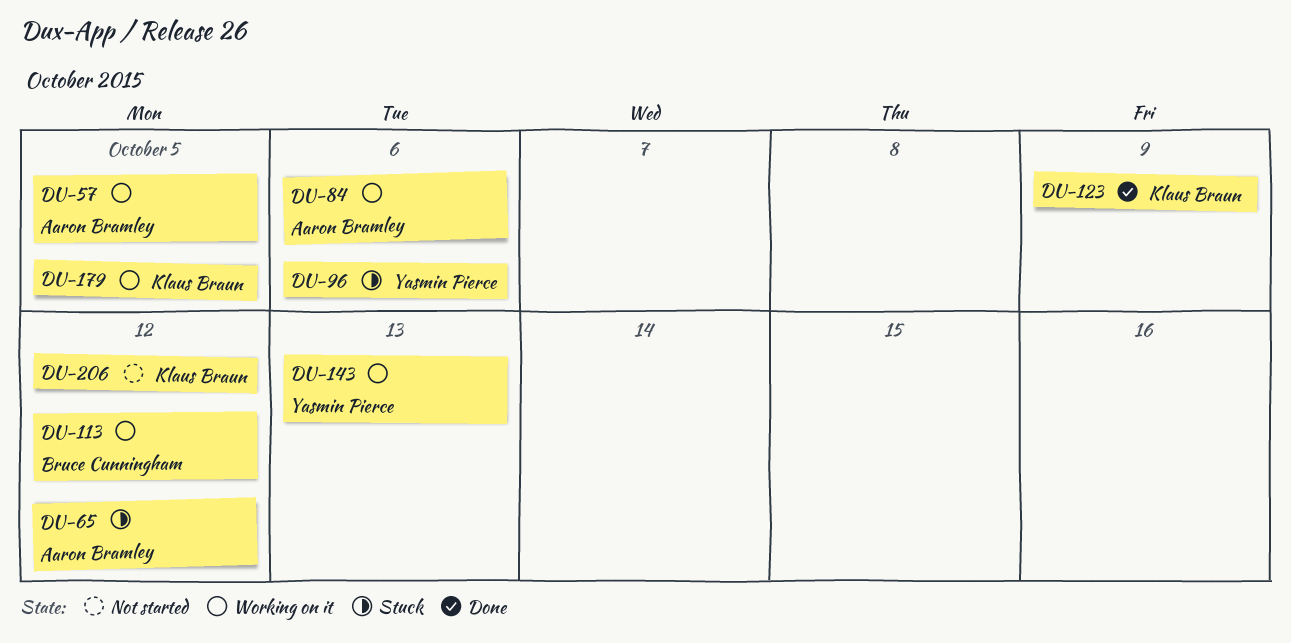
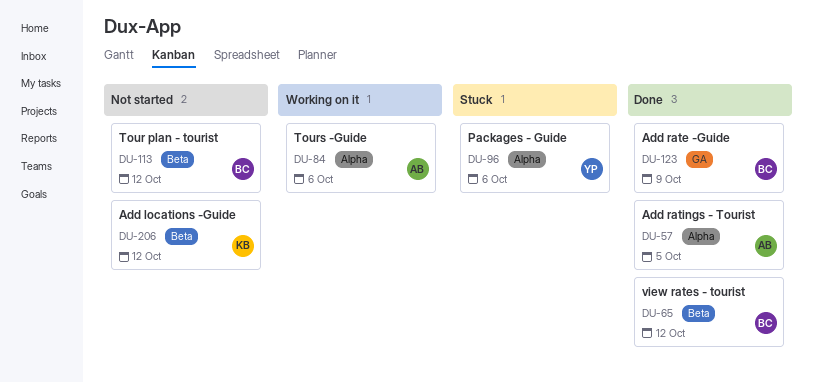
DU-57, status: Working on it -> Done
DU-65, status: Stuck -> Done
DU-65, owner: Aaron Bramley -> Bruce Cunningham
DU-113, status: Working on it -> Not started
DU-123, owner: Klaus Braun -> Bruce Cunningham
DU-143: present -> none
DU-179: present -> none

